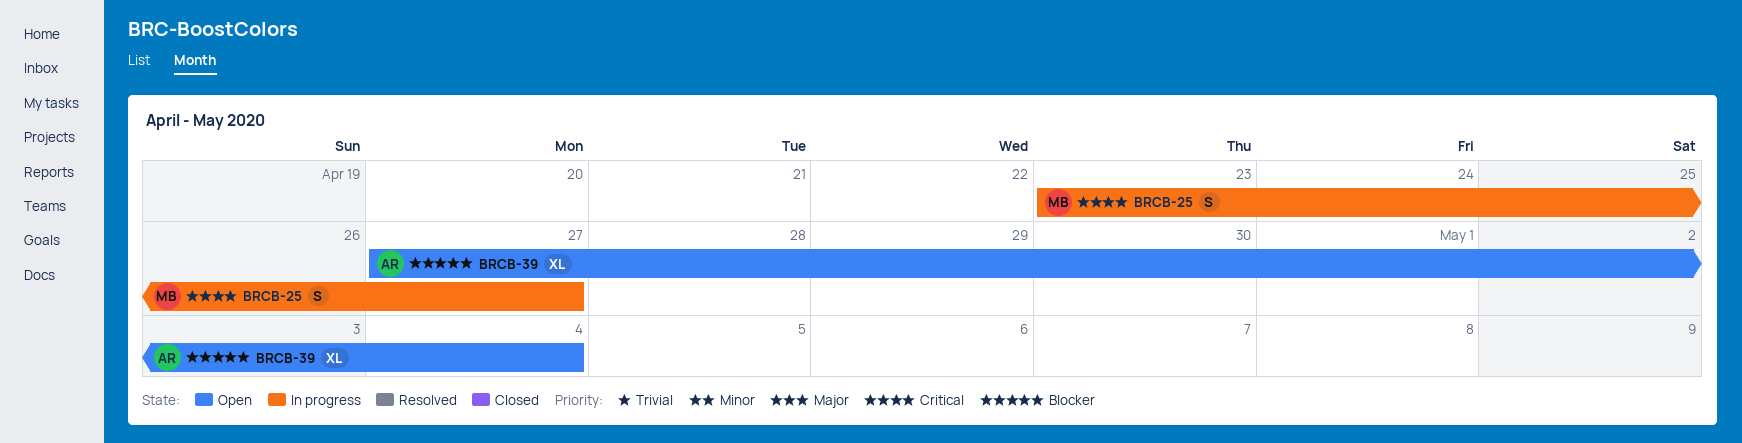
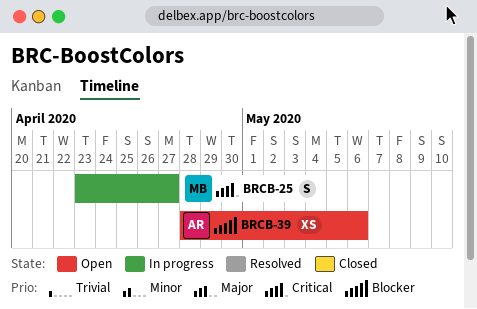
BRCB-39, estimate: XL -> XS
BRCB-39, start: Apr 27 -> Apr 28
BRCB-39, due: May 4 -> May 6

